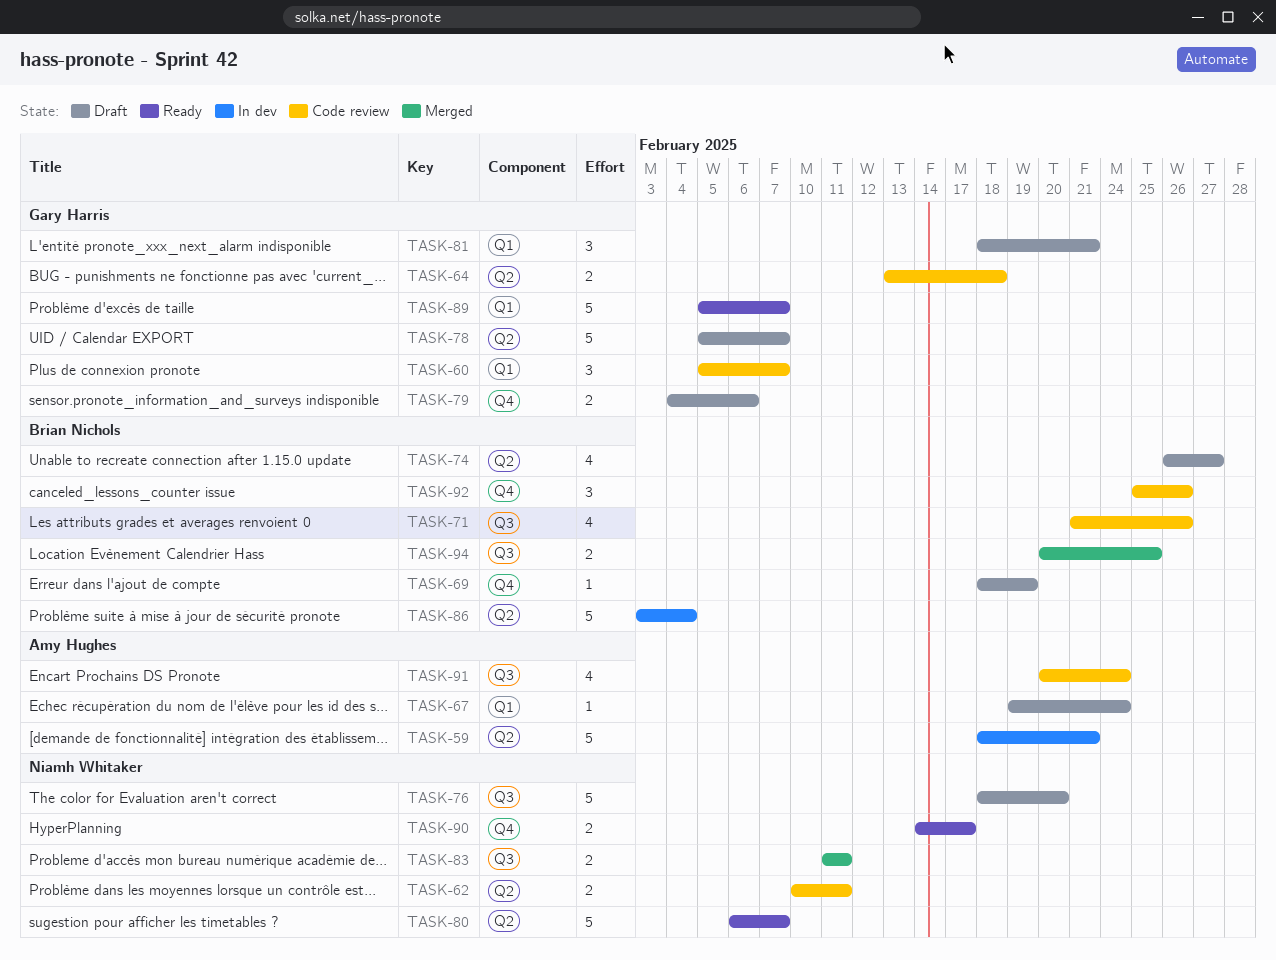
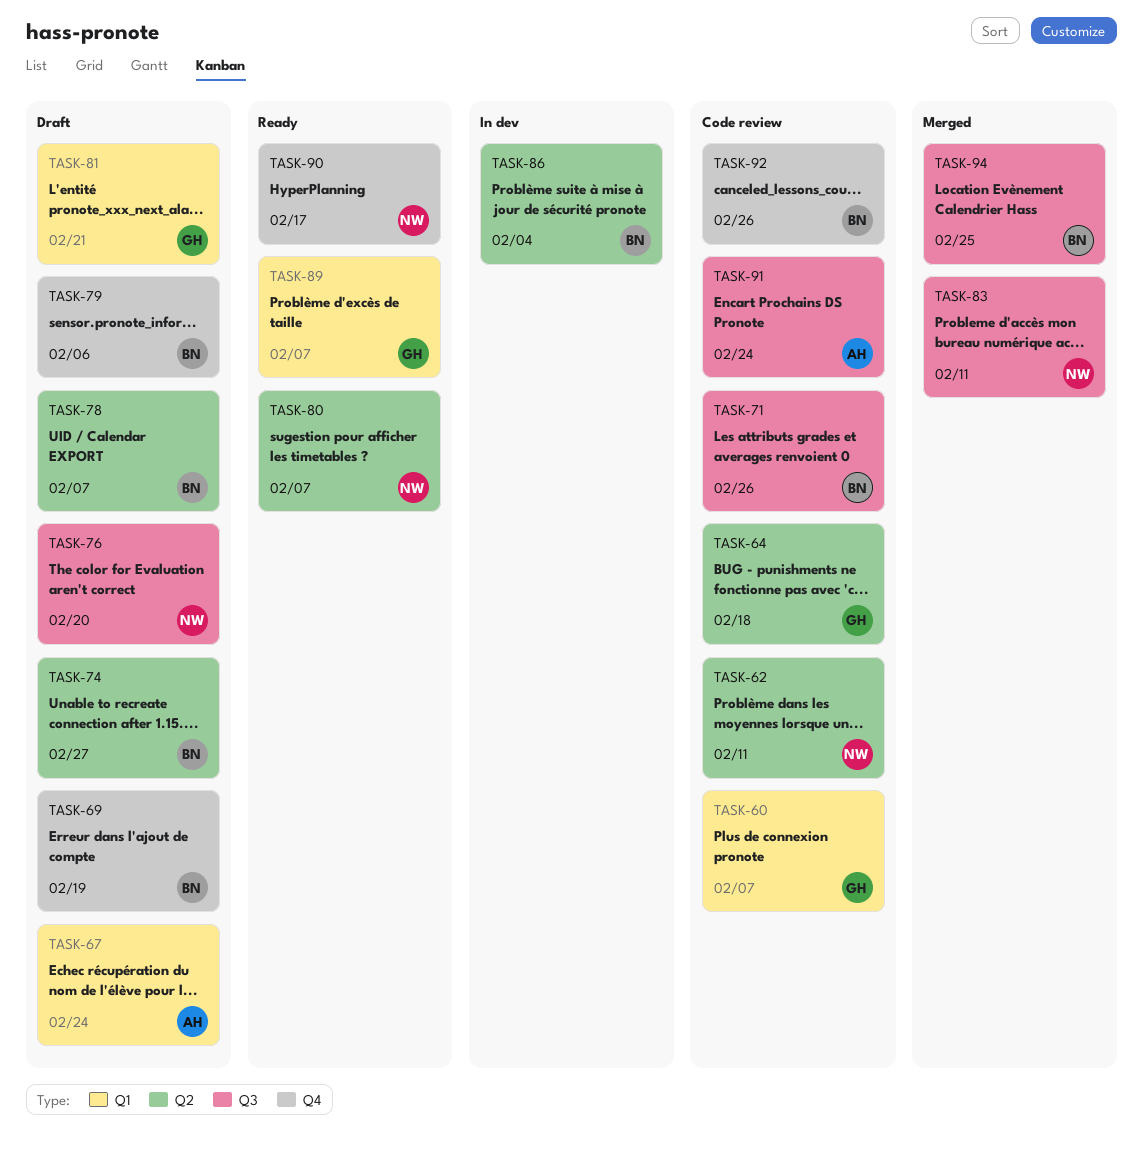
TASK-59: present -> none
TASK-78, owner: Gary Harris -> Brian Nichols
TASK-79, owner: Gary Harris -> Brian Nichols

